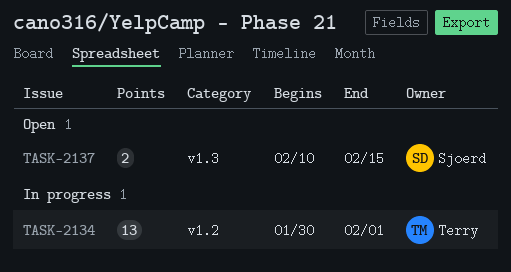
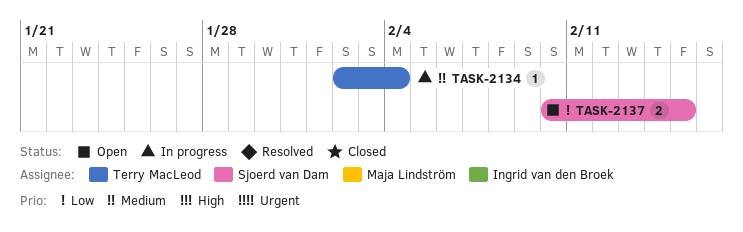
TASK-2134, estimate: 13 -> 1
TASK-2134, start: Jan 30 -> Feb 2
TASK-2134, due: Feb 1 -> Feb 4

